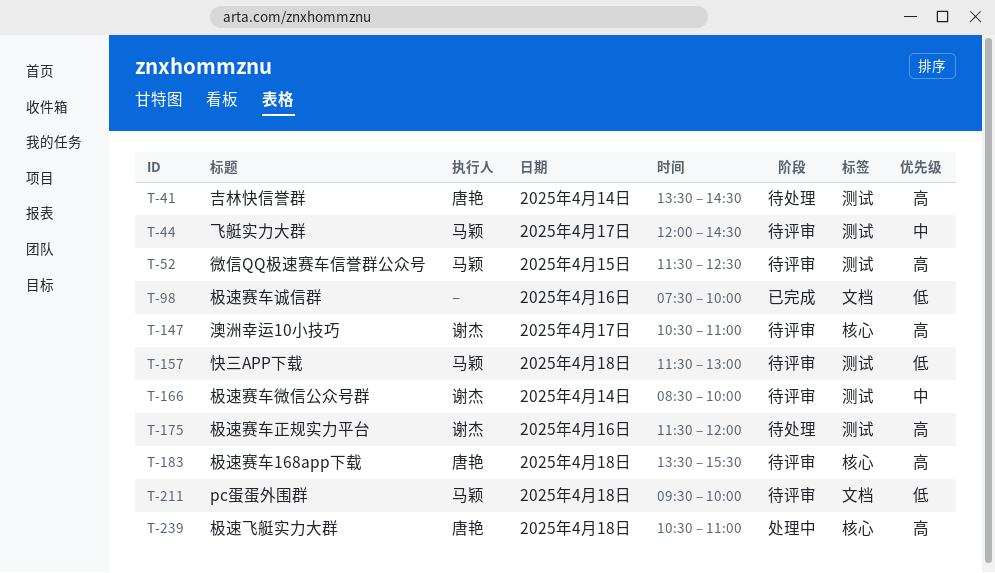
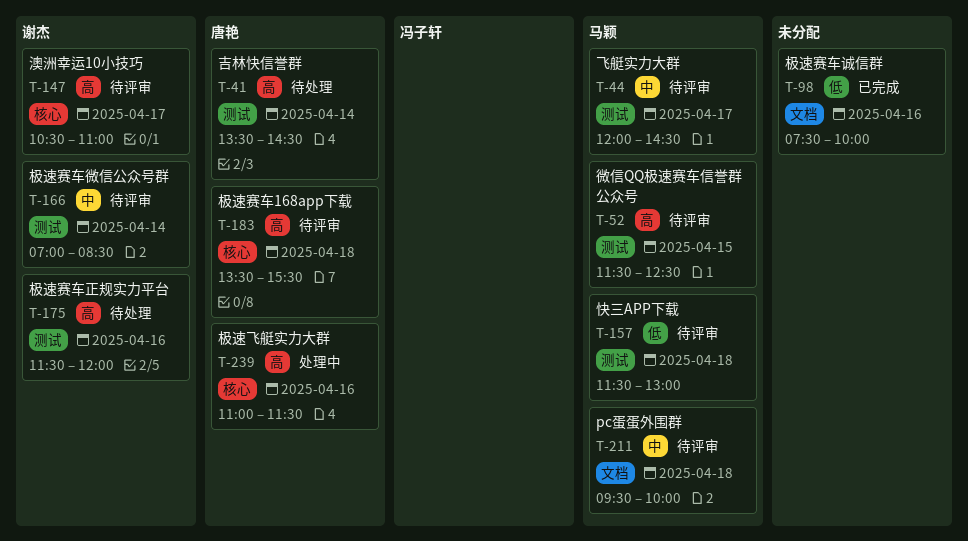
T-166, begins: 08:30 -> 07:00
T-166, ends: 10:00 -> 08:30
T-211, priority: 低 -> 中
T-239, day: Apr 18 -> Apr 16
T-239, begins: 10:30 -> 11:00
T-239, ends: 11:00 -> 11:30

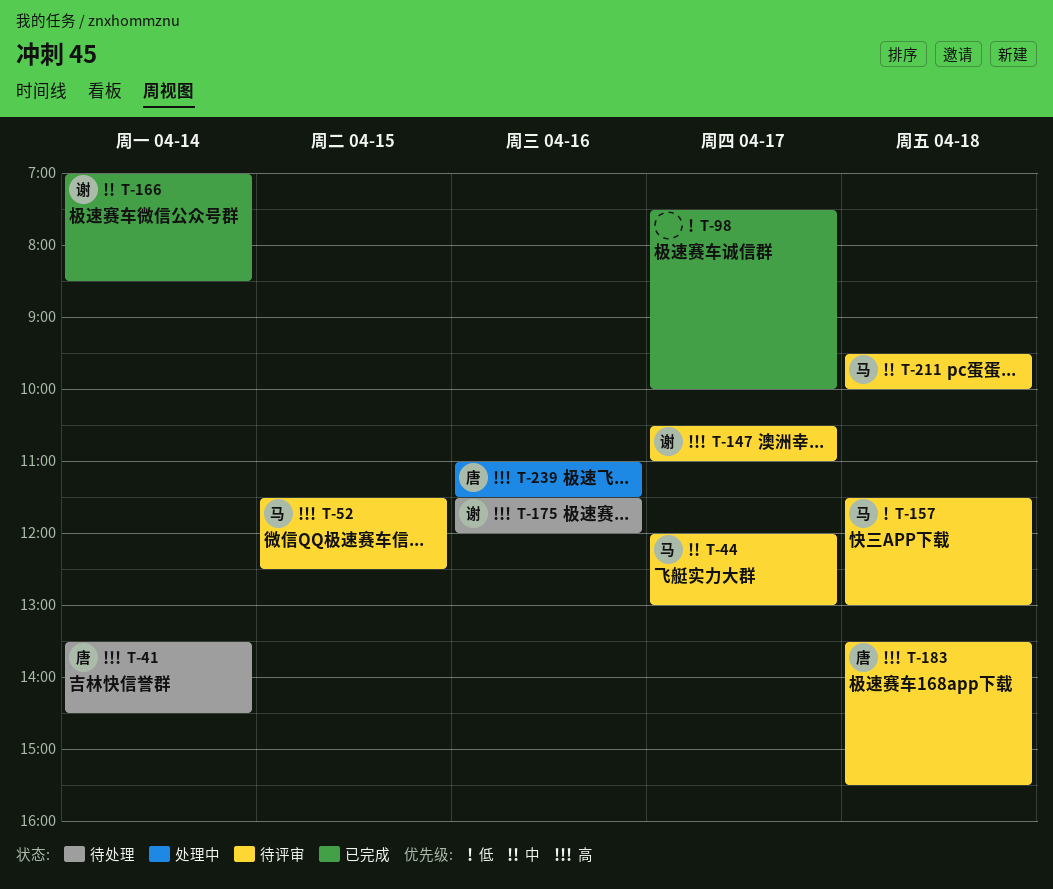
T-44, ends: 14:30 -> 13:00
T-98, day: Apr 16 -> Apr 17
T-166, status: 待评审 -> 已完成

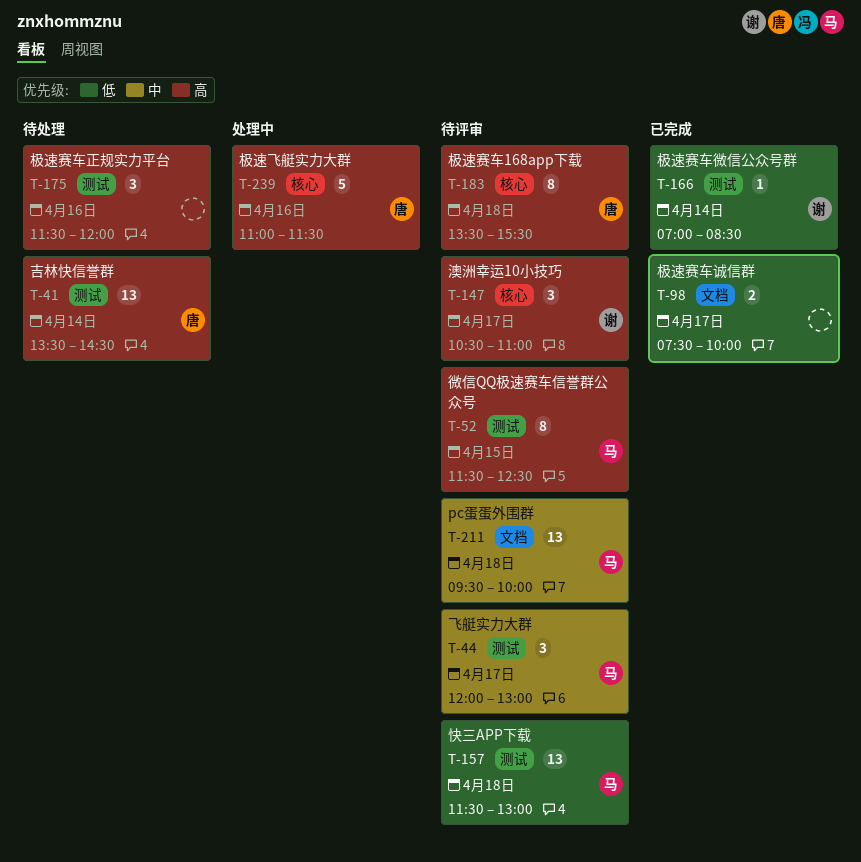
T-166, priority: 中 -> 低
T-175, owner: 谢 -> none

